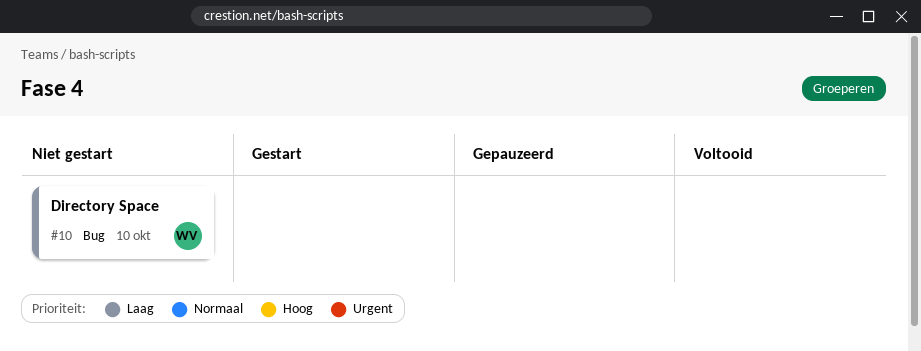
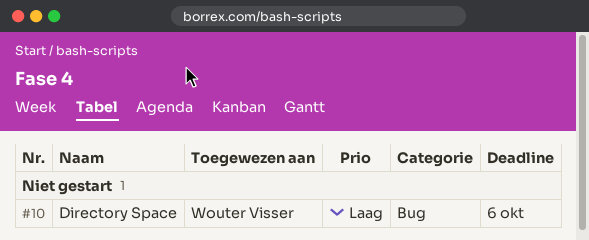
#10, due: Oct 10 -> Oct 6

